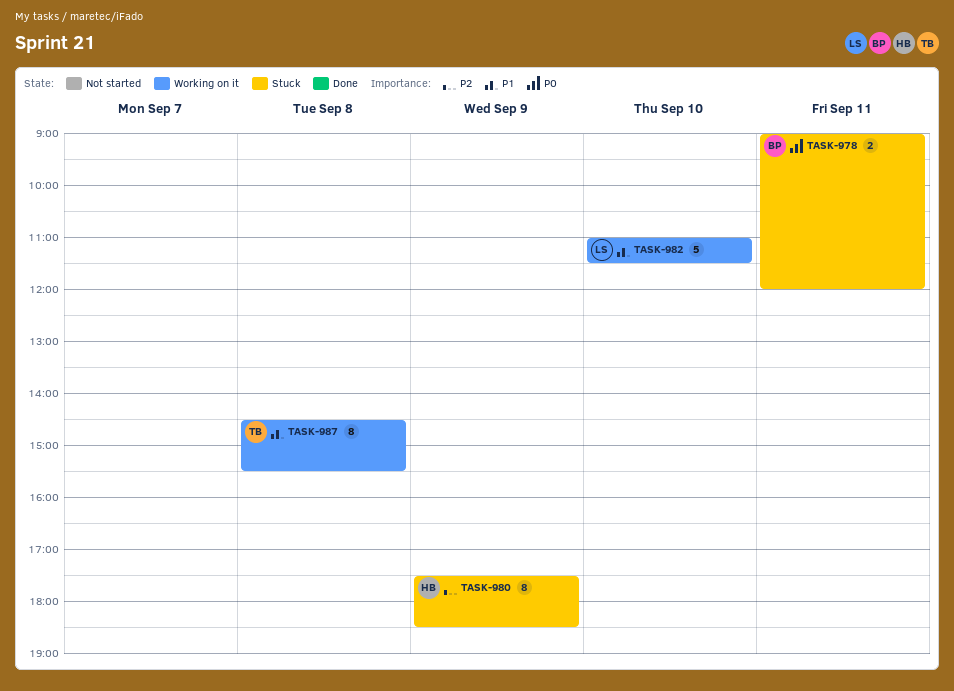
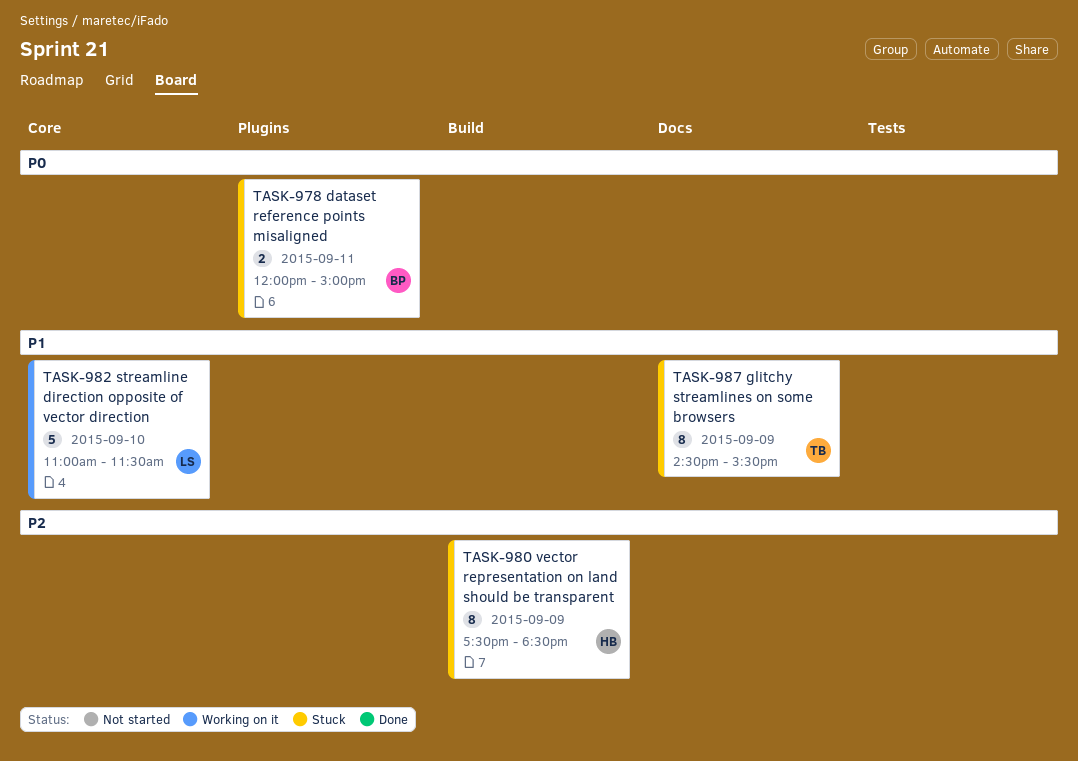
TASK-978, begins: 09:00 -> 12:00
TASK-978, ends: 12:00 -> 15:00
TASK-987, status: Working on it -> Stuck
TASK-987, day: Sep 8 -> Sep 9

